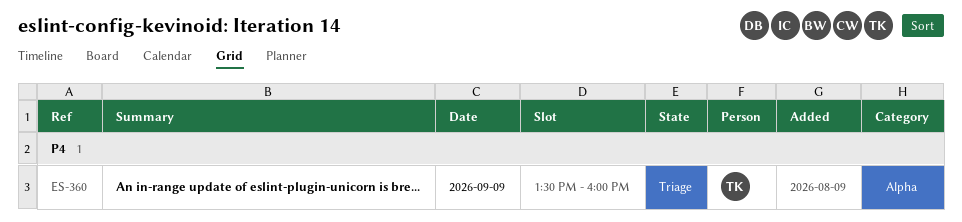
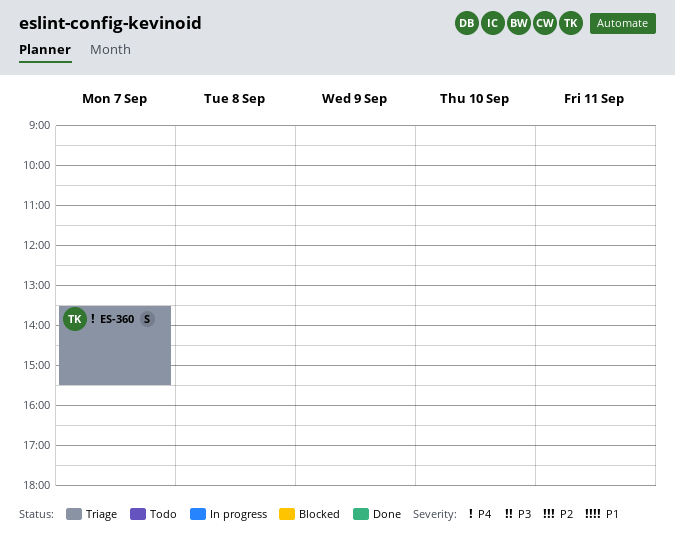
ES-360, day: Sep 9 -> Sep 7
ES-360, ends: 16:00 -> 15:30

